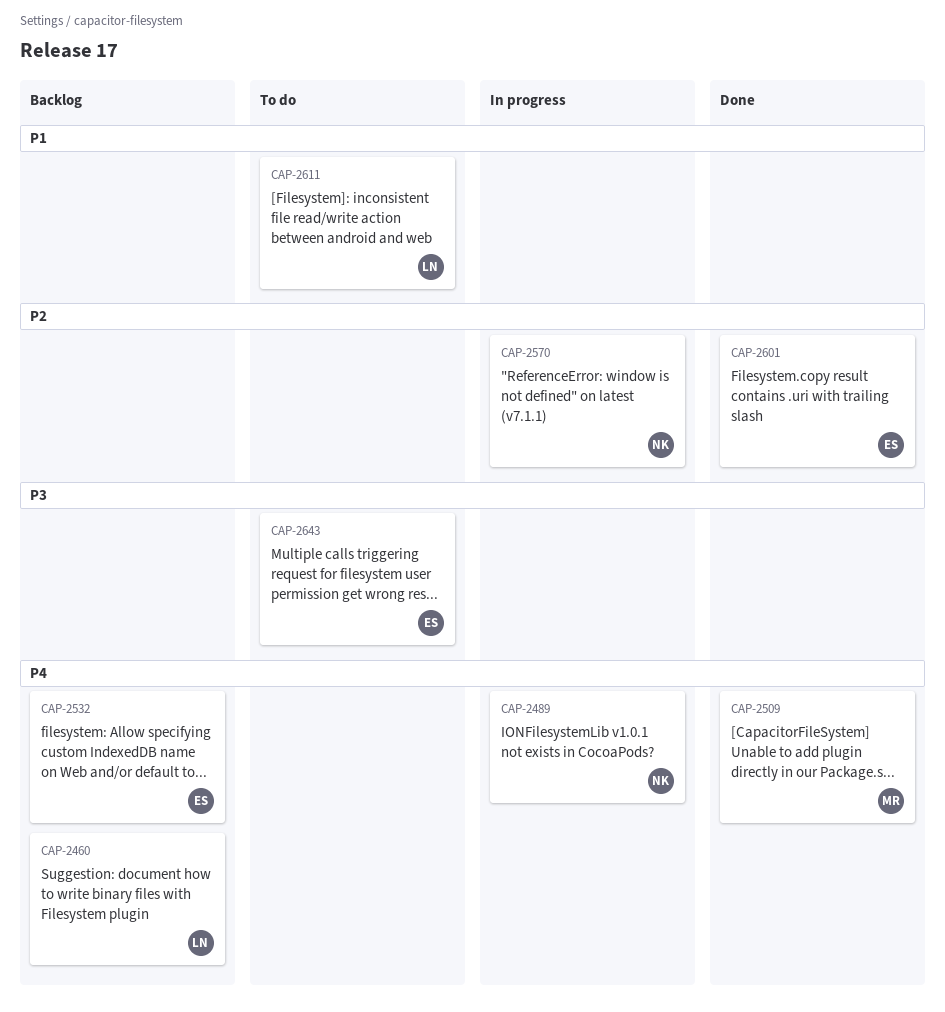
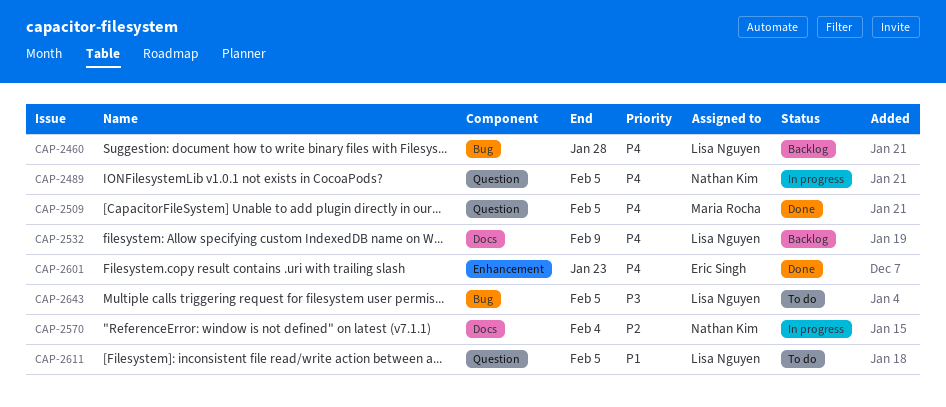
CAP-2532, owner: Eric Singh -> Lisa Nguyen
CAP-2601, priority: P2 -> P4
CAP-2643, owner: Eric Singh -> Lisa Nguyen

